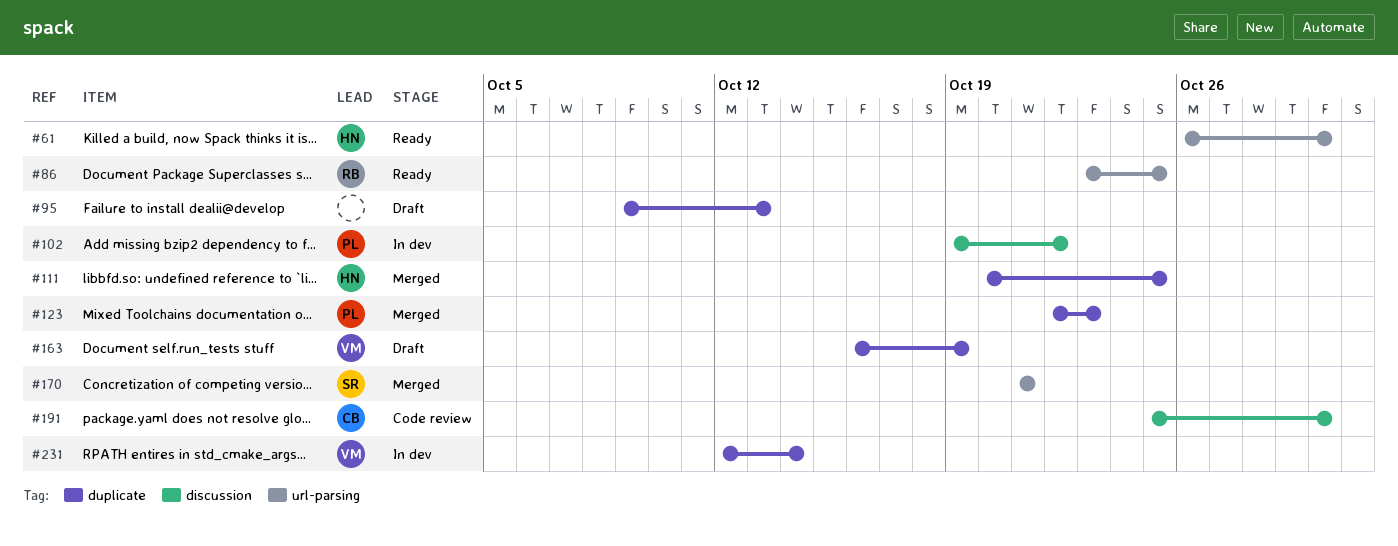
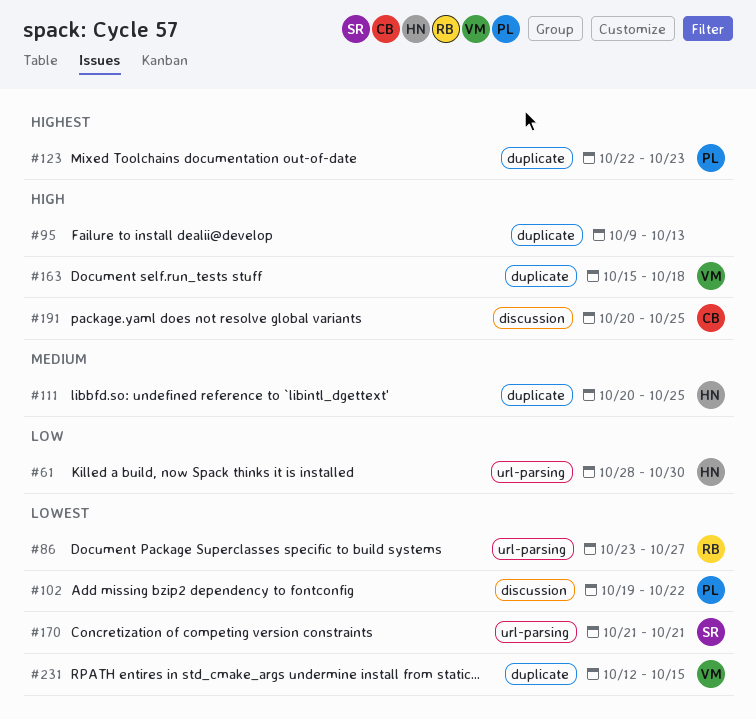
#61, start: Oct 26 -> Oct 28
#86, due: Oct 25 -> Oct 27
#163, start: Oct 16 -> Oct 15
#163, due: Oct 19 -> Oct 18
#191, start: Oct 25 -> Oct 20
#191, due: Oct 30 -> Oct 25
#231, due: Oct 14 -> Oct 15

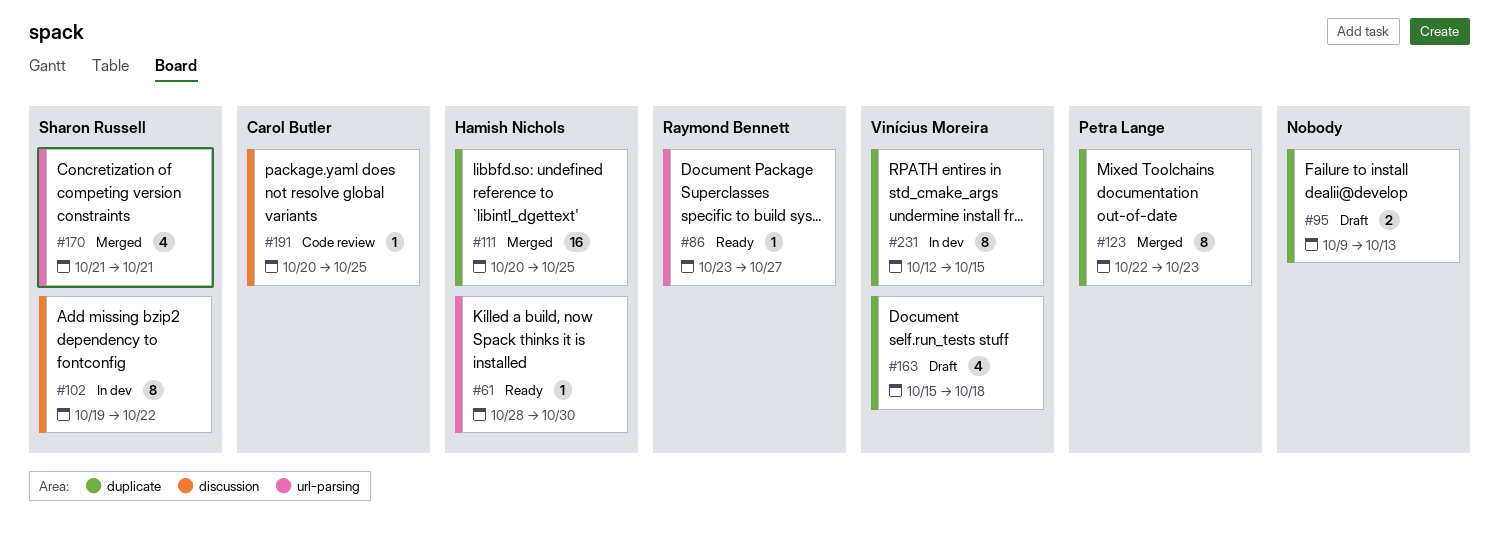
#102, owner: Petra Lange -> Sharon Russell

